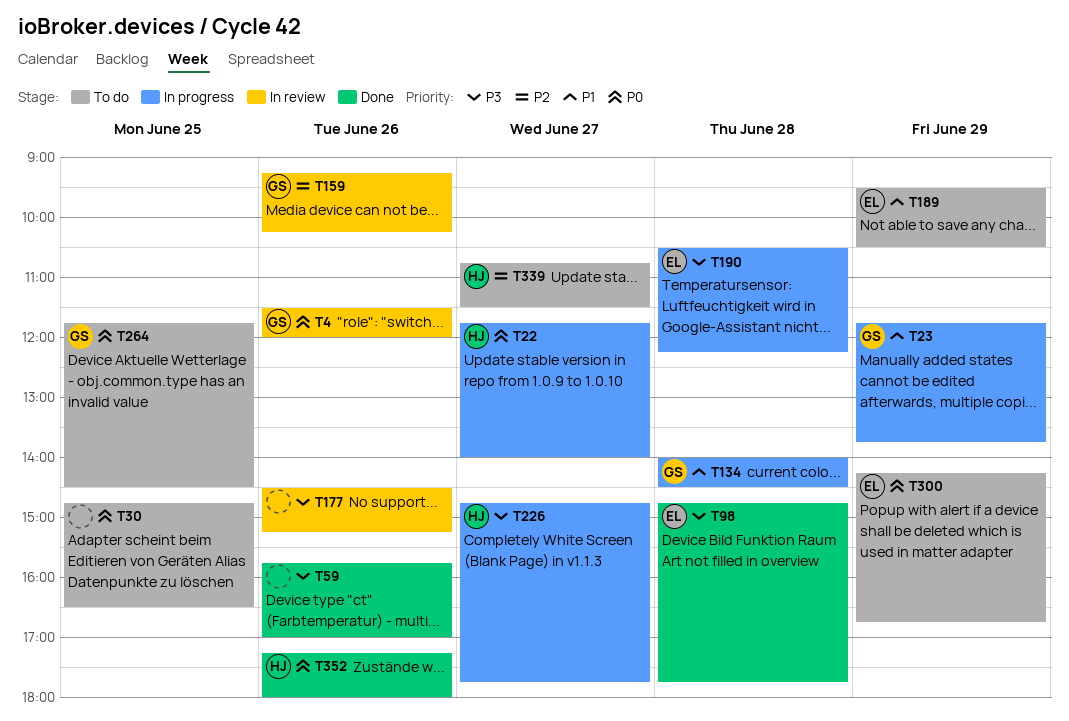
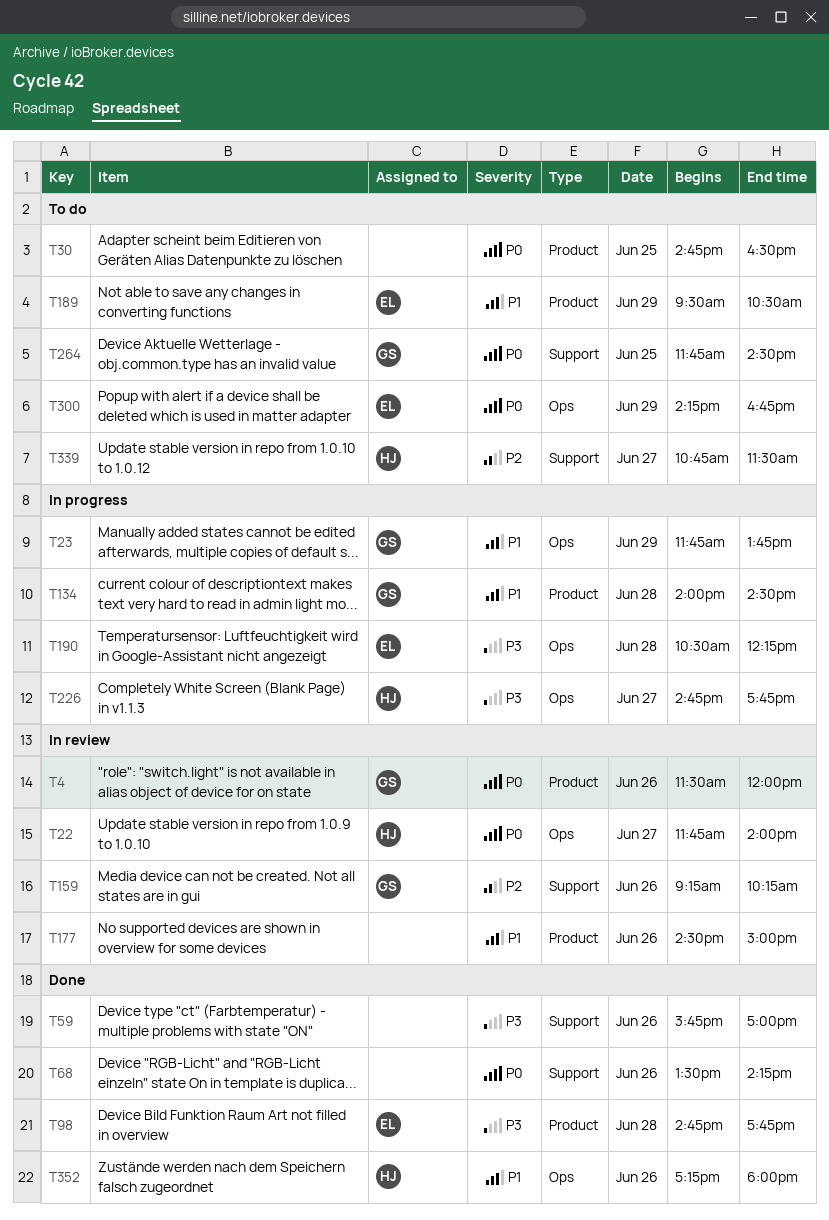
T22, status: In progress -> In review
T68: none -> present
T177, priority: P3 -> P1
T177, ends: 15:15 -> 15:00
T352, priority: P0 -> P1

